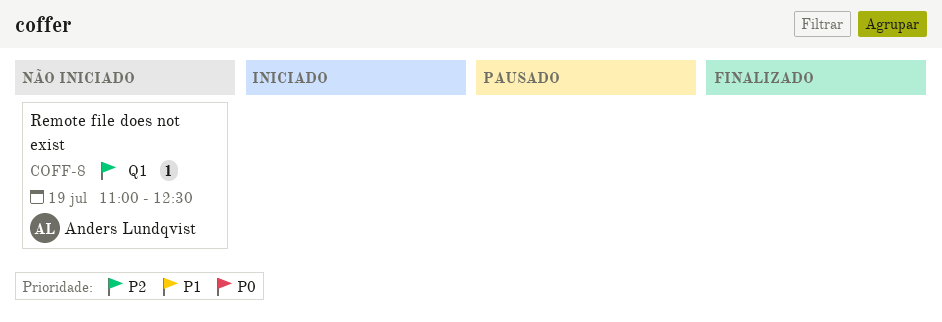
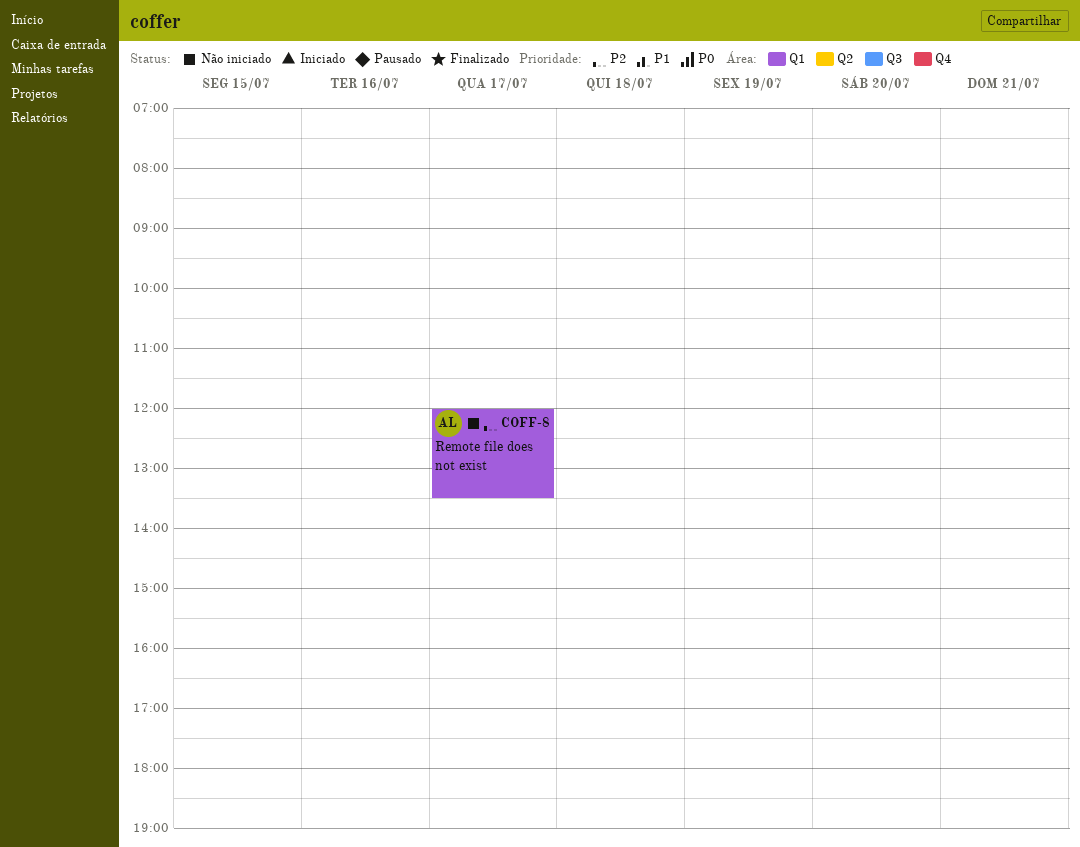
COFF-8, day: Jul 19 -> Jul 17
COFF-8, begins: 11:00 -> 12:00
COFF-8, ends: 12:30 -> 13:30

